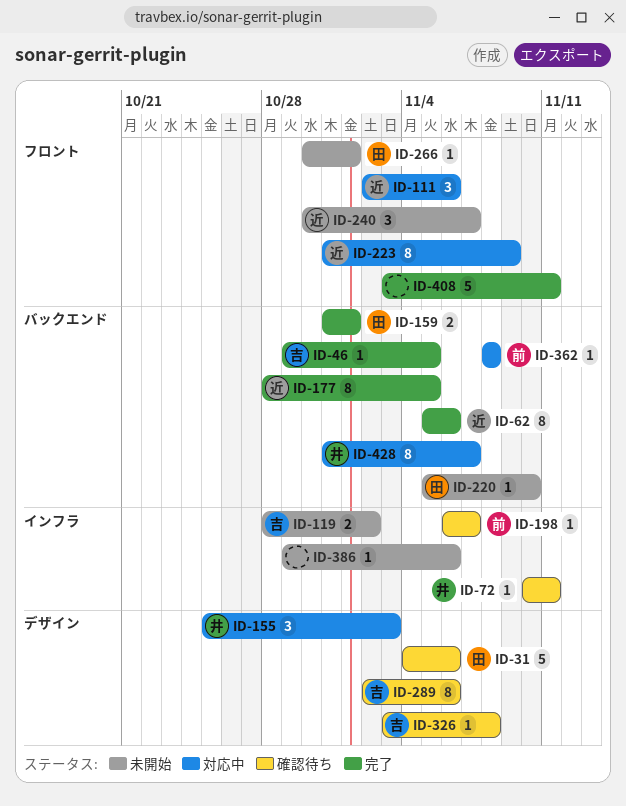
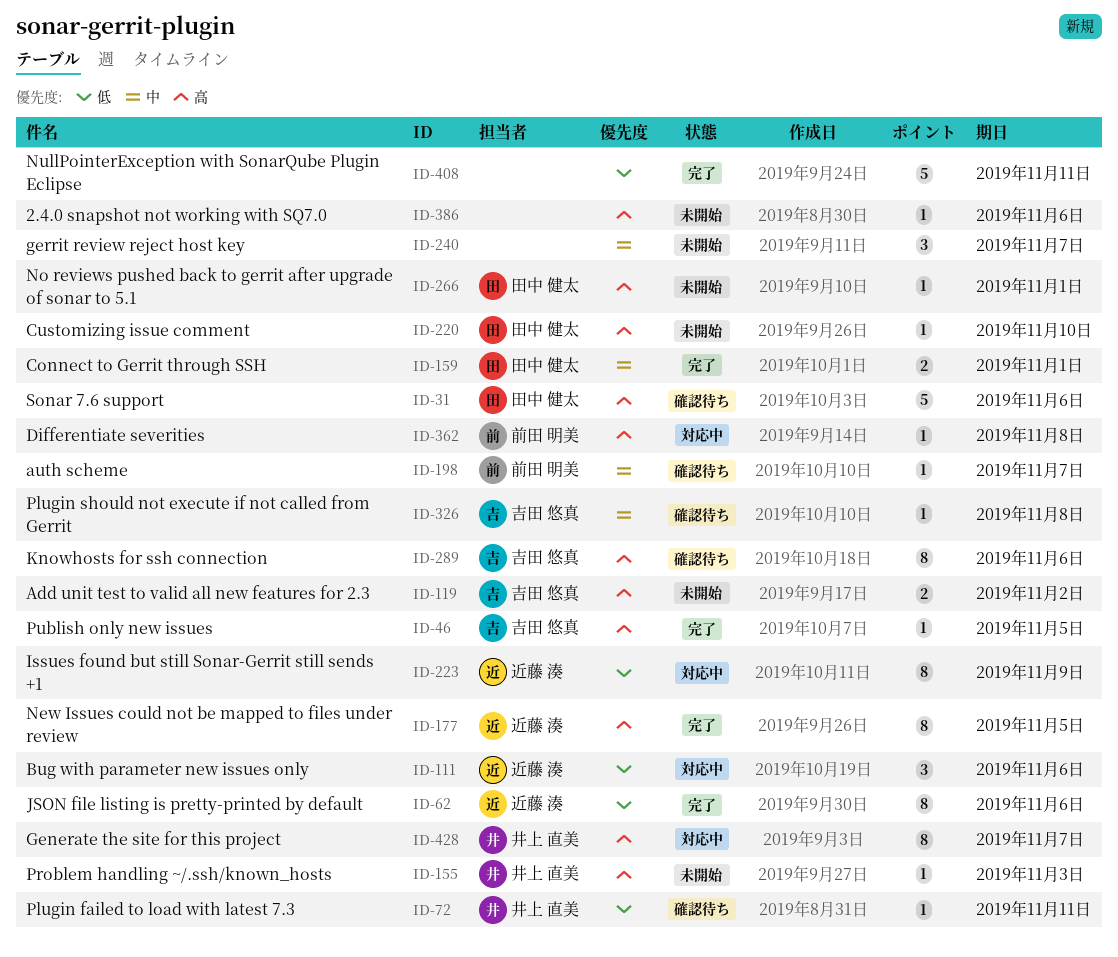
ID-155, status: 対応中 -> 未開始
ID-155, estimate: 3 -> 1
ID-240, owner: 近藤 湊 -> none

